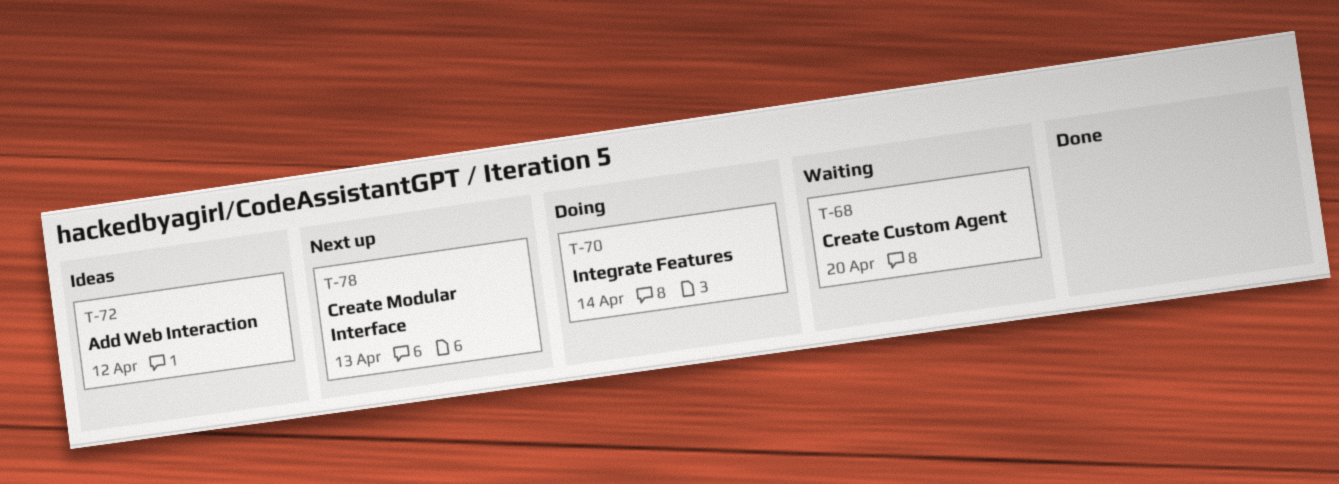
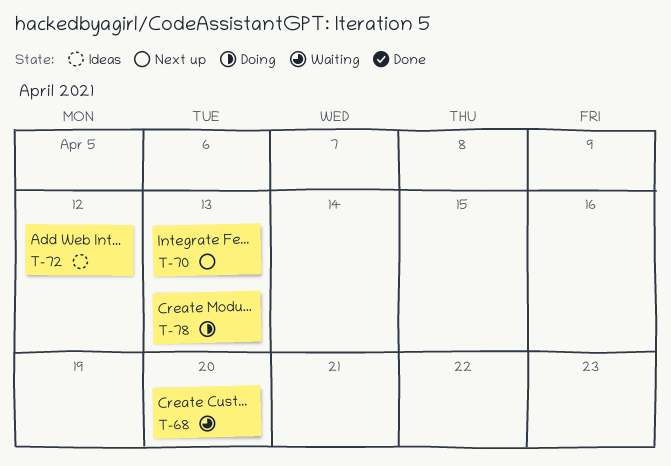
T-70, status: Doing -> Next up
T-70, due: Apr 14 -> Apr 13
T-78, status: Next up -> Doing

